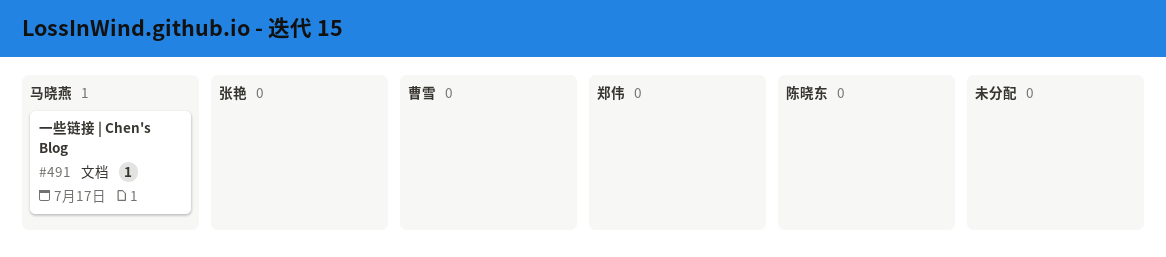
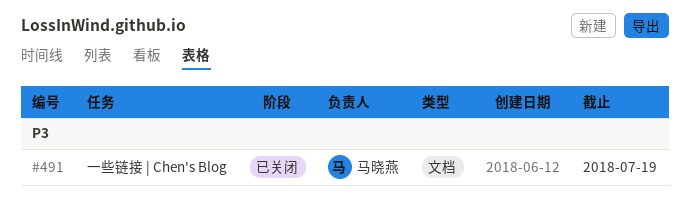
#491, due: Jul 17 -> Jul 19

